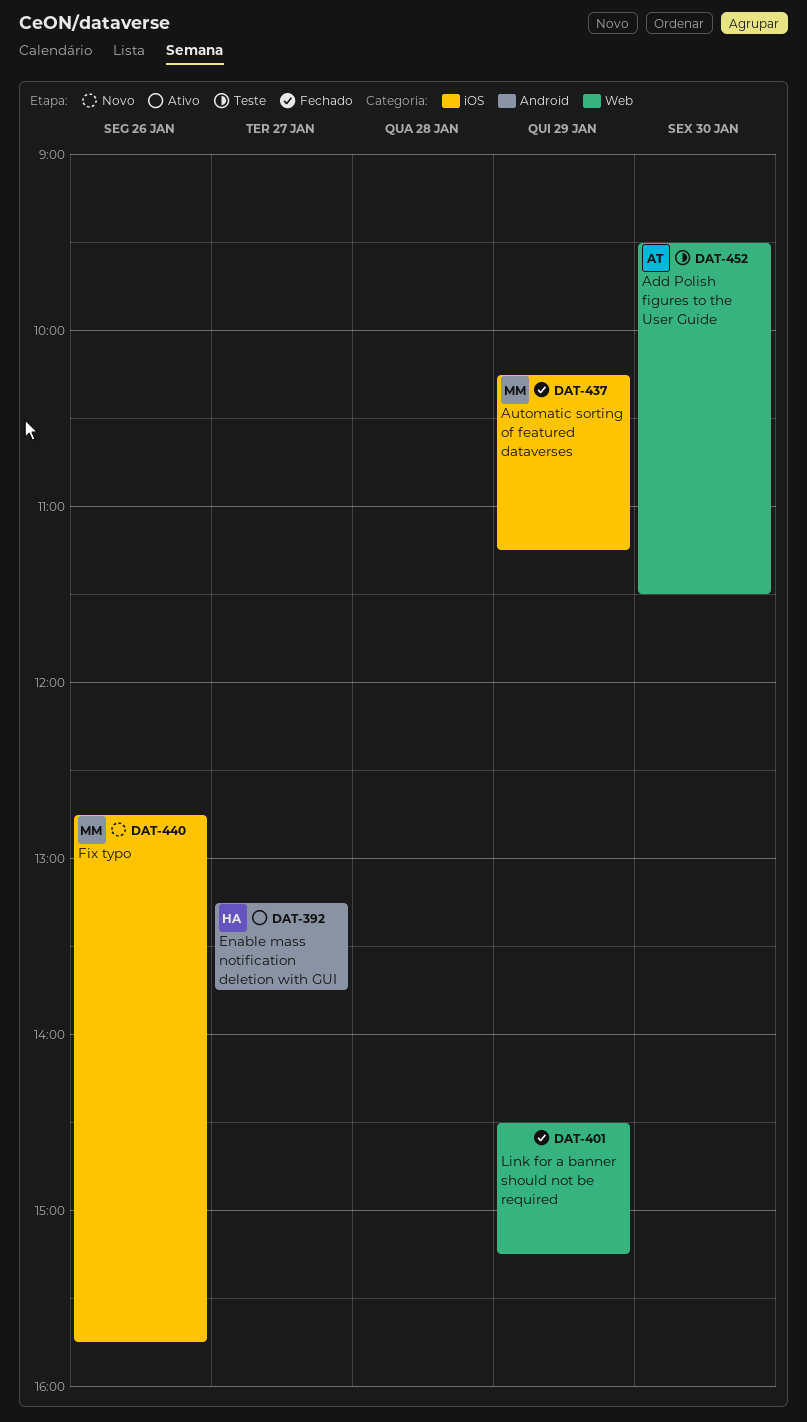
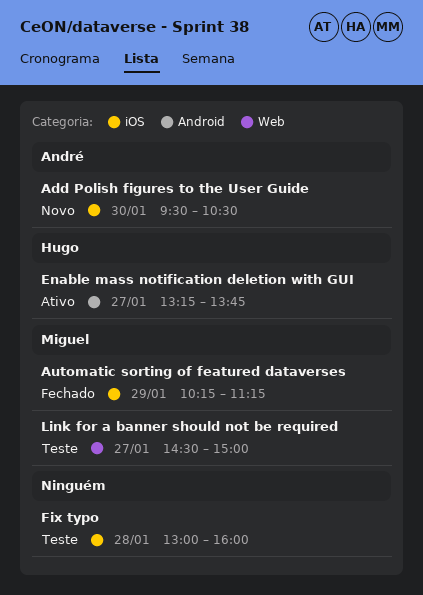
Add Polish figures to the User Guide, status: Teste -> Novo
Add Polish figures to the User Guide, label: Web -> iOS
Add Polish figures to the User Guide, ends: 11:30 -> 10:30
Fix typo, status: Novo -> Teste
Fix typo, owner: Miguel -> none
Fix typo, day: Jan 26 -> Jan 28
Fix typo, begins: 12:45 -> 13:00
Fix typo, ends: 15:45 -> 16:00
Link for a banner should not be required, status: Fechado -> Teste
Link for a banner should not be required, owner: none -> Miguel
Link for a banner should not be required, day: Jan 29 -> Jan 27
Link for a banner should not be required, ends: 15:15 -> 15:00

